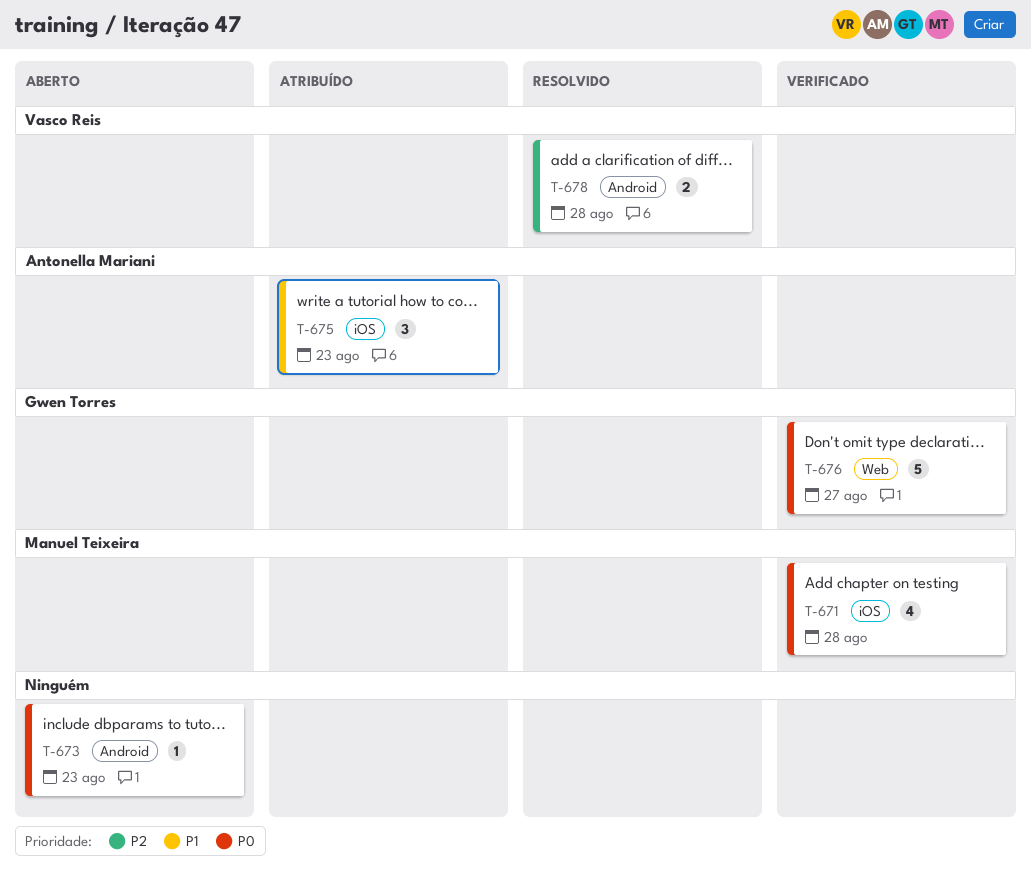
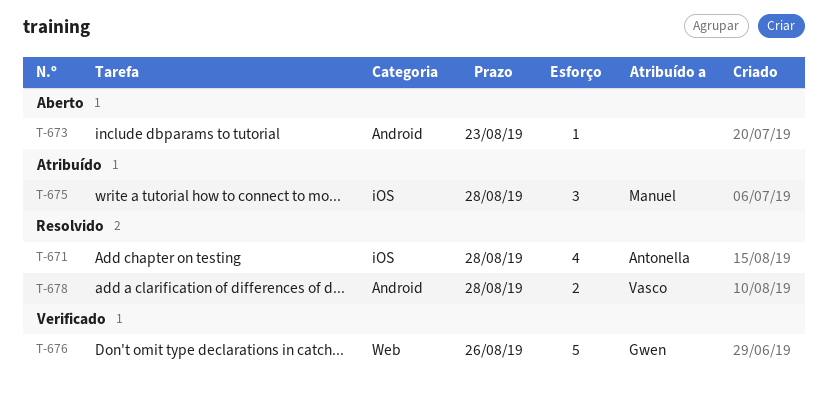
T-671, status: Verificado -> Resolvido
T-671, owner: Manuel Teixeira -> Antonella Mariani
T-675, owner: Antonella Mariani -> Manuel Teixeira
T-675, due: Aug 23 -> Aug 28
T-676, due: Aug 27 -> Aug 26

